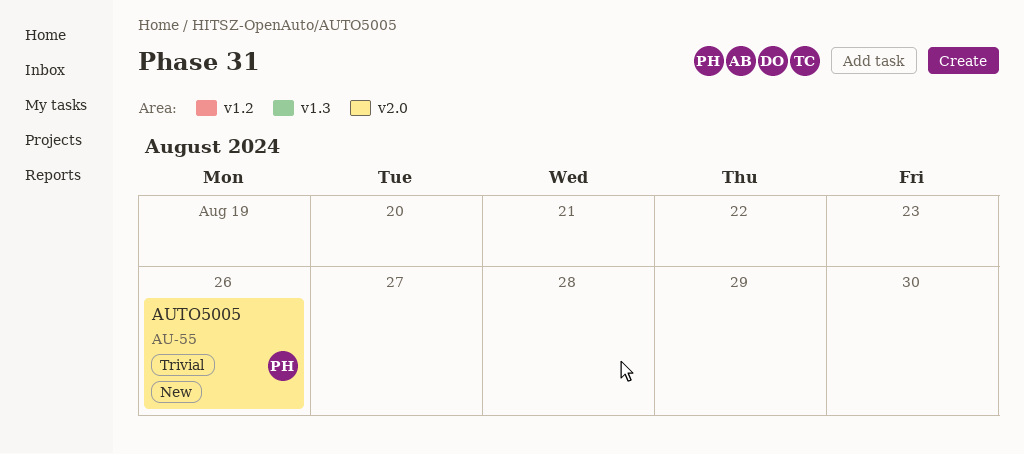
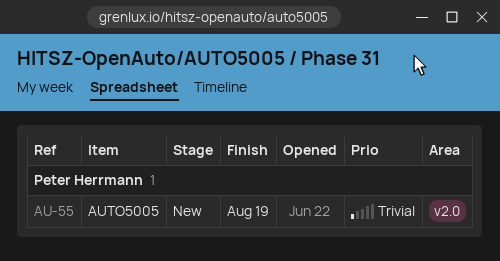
AU-55, due: Aug 26 -> Aug 19

